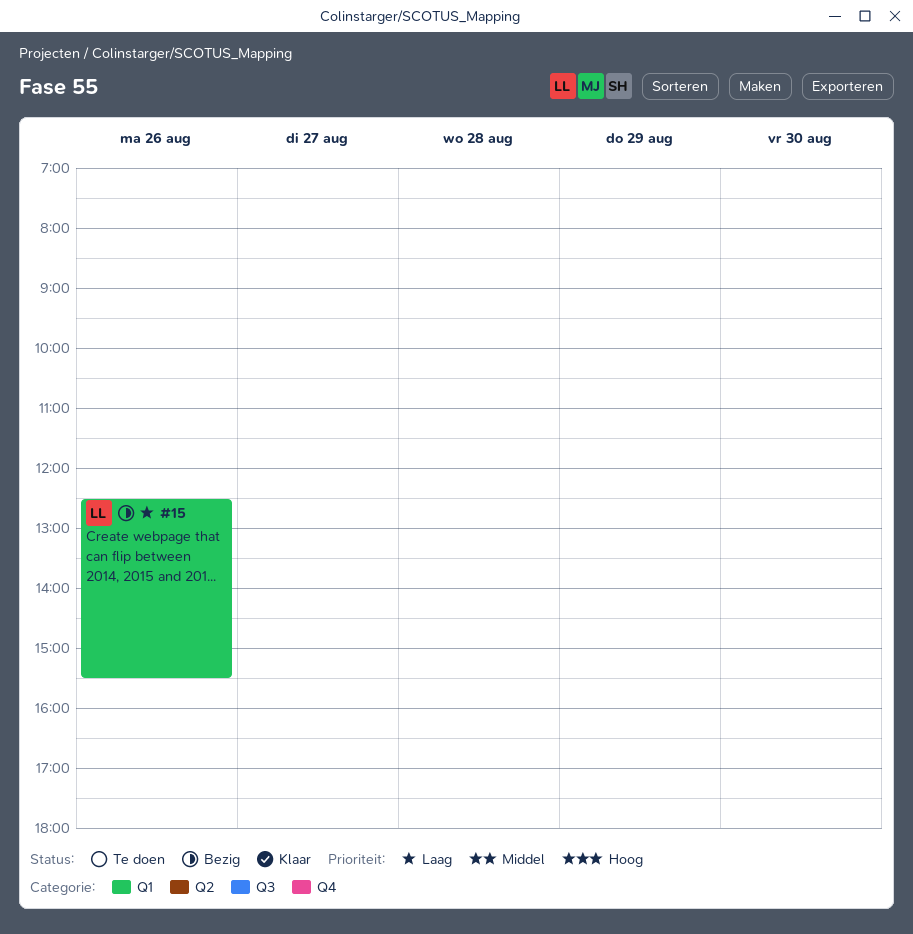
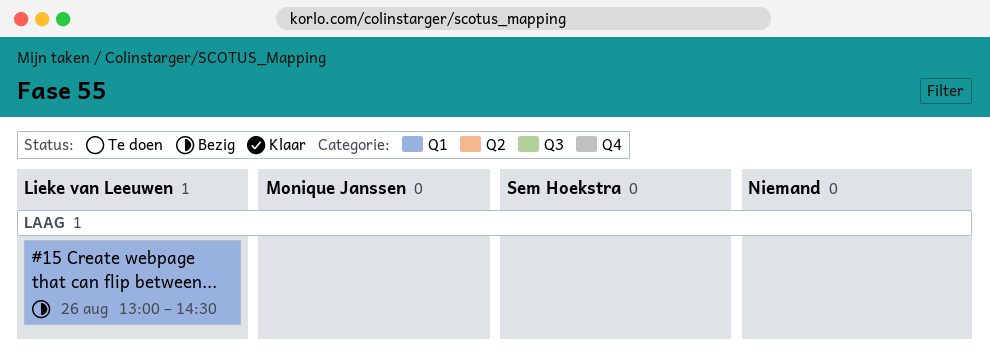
#15, begins: 12:30 -> 13:00
#15, ends: 15:30 -> 14:30

